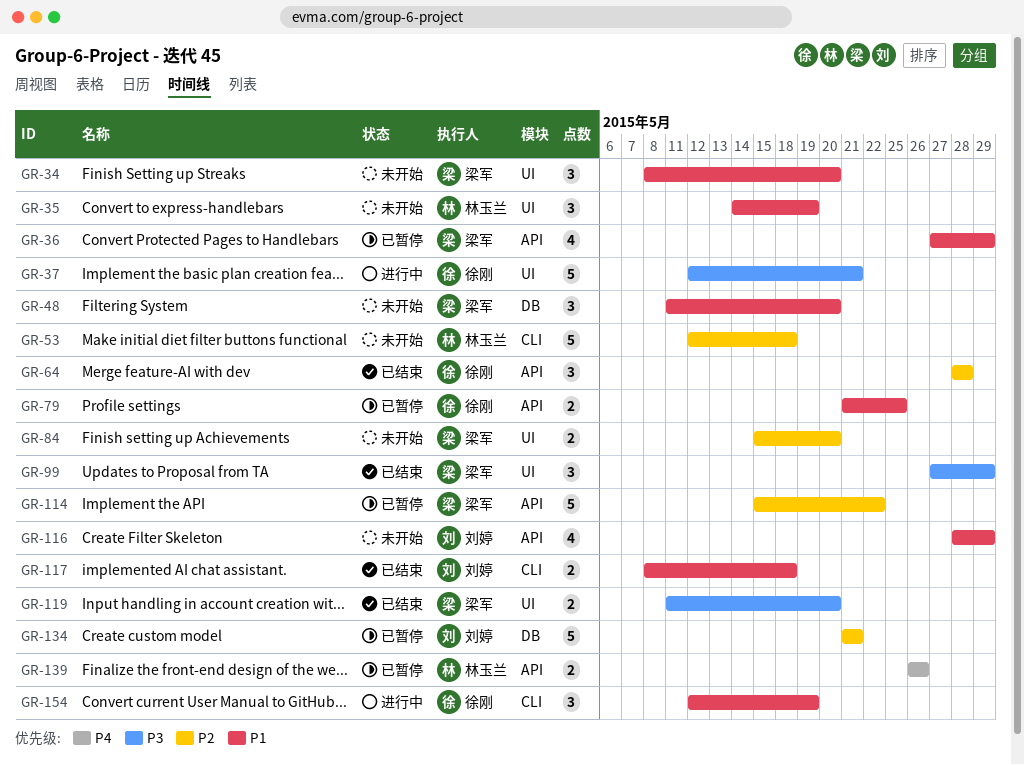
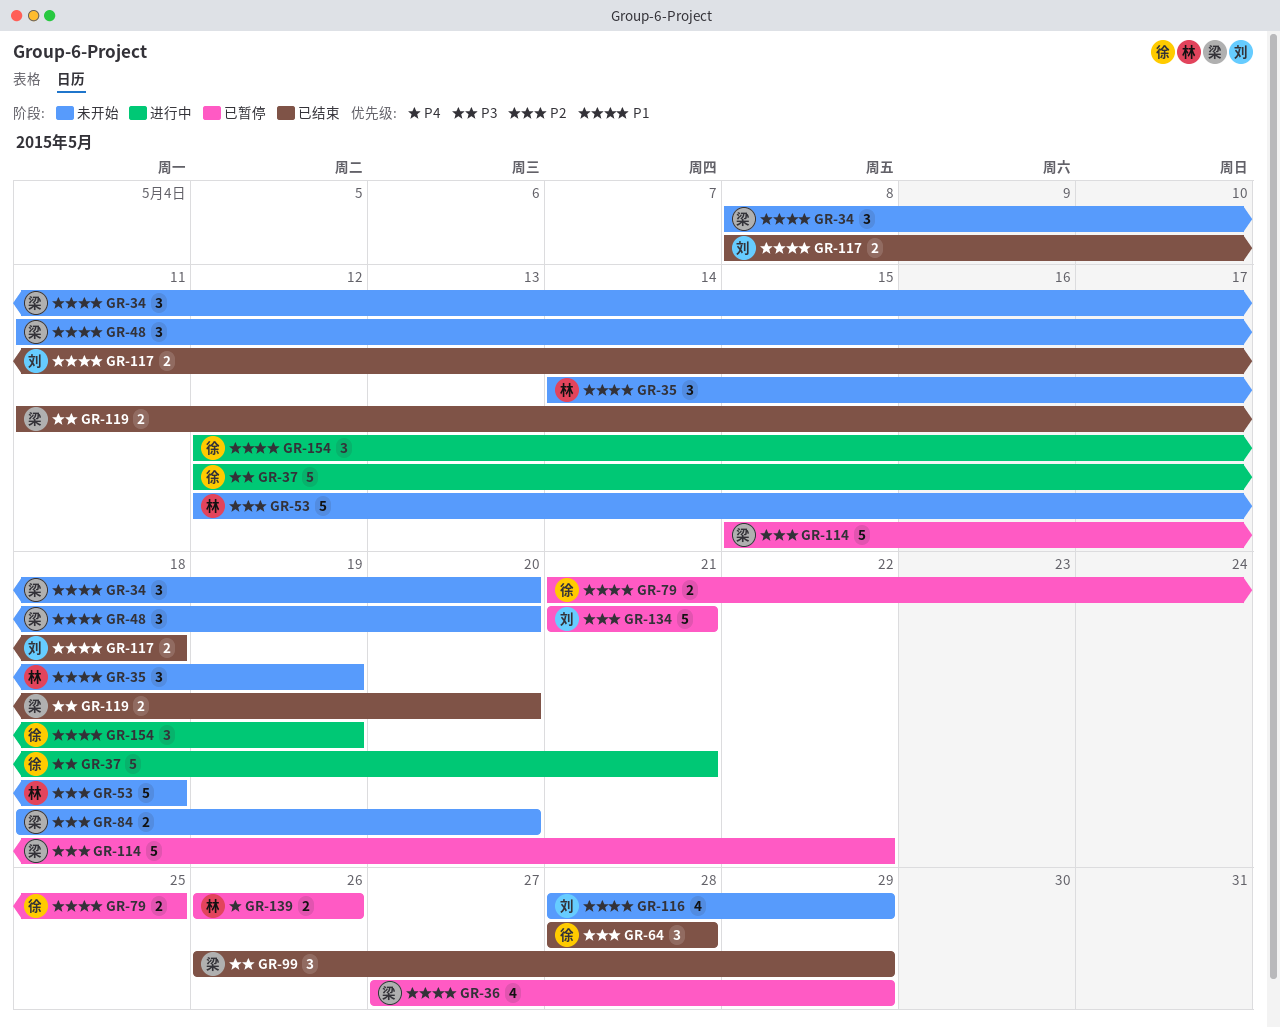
GR-84, start: May 15 -> May 18
GR-99, start: May 27 -> May 26

